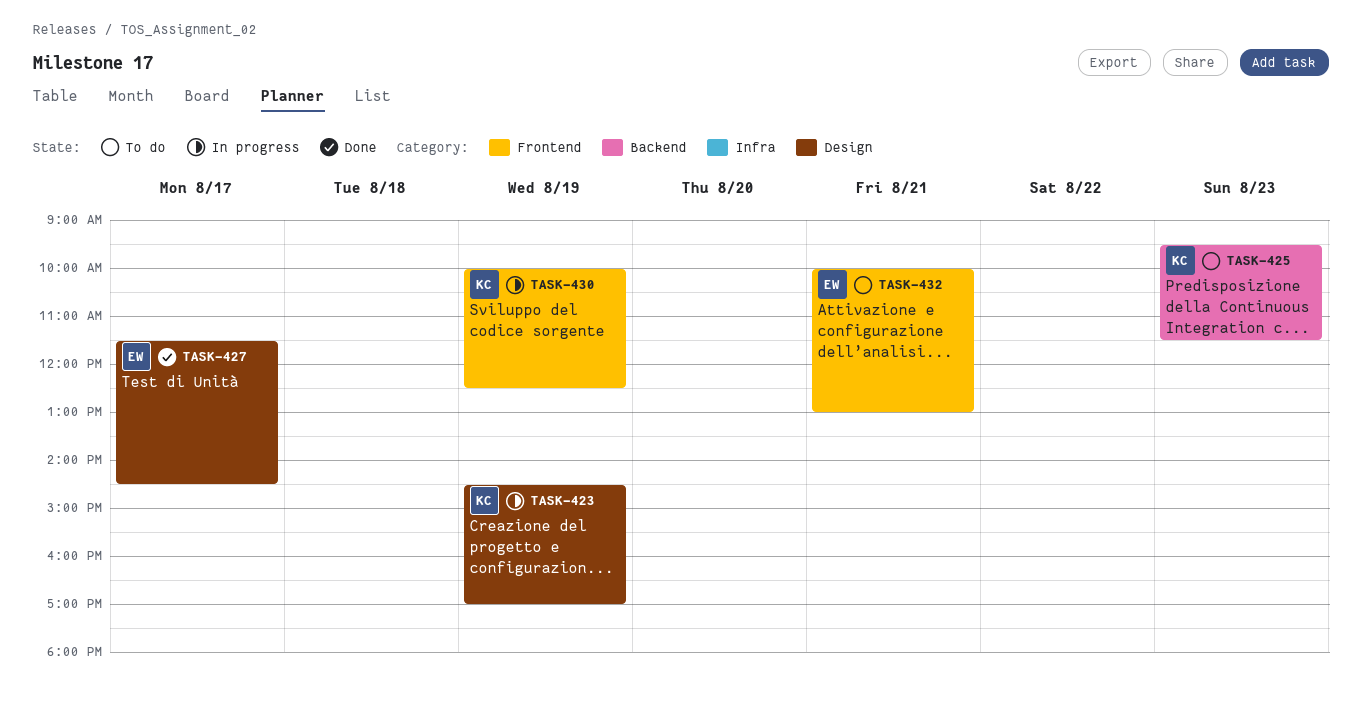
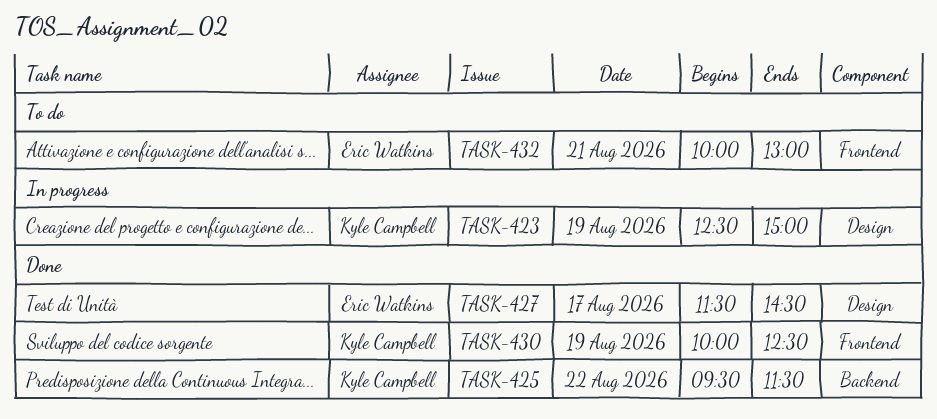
TASK-423, begins: 14:30 -> 12:30
TASK-423, ends: 17:00 -> 15:00
TASK-425, status: To do -> Done
TASK-425, day: Aug 23 -> Aug 22
TASK-430, status: In progress -> Done

